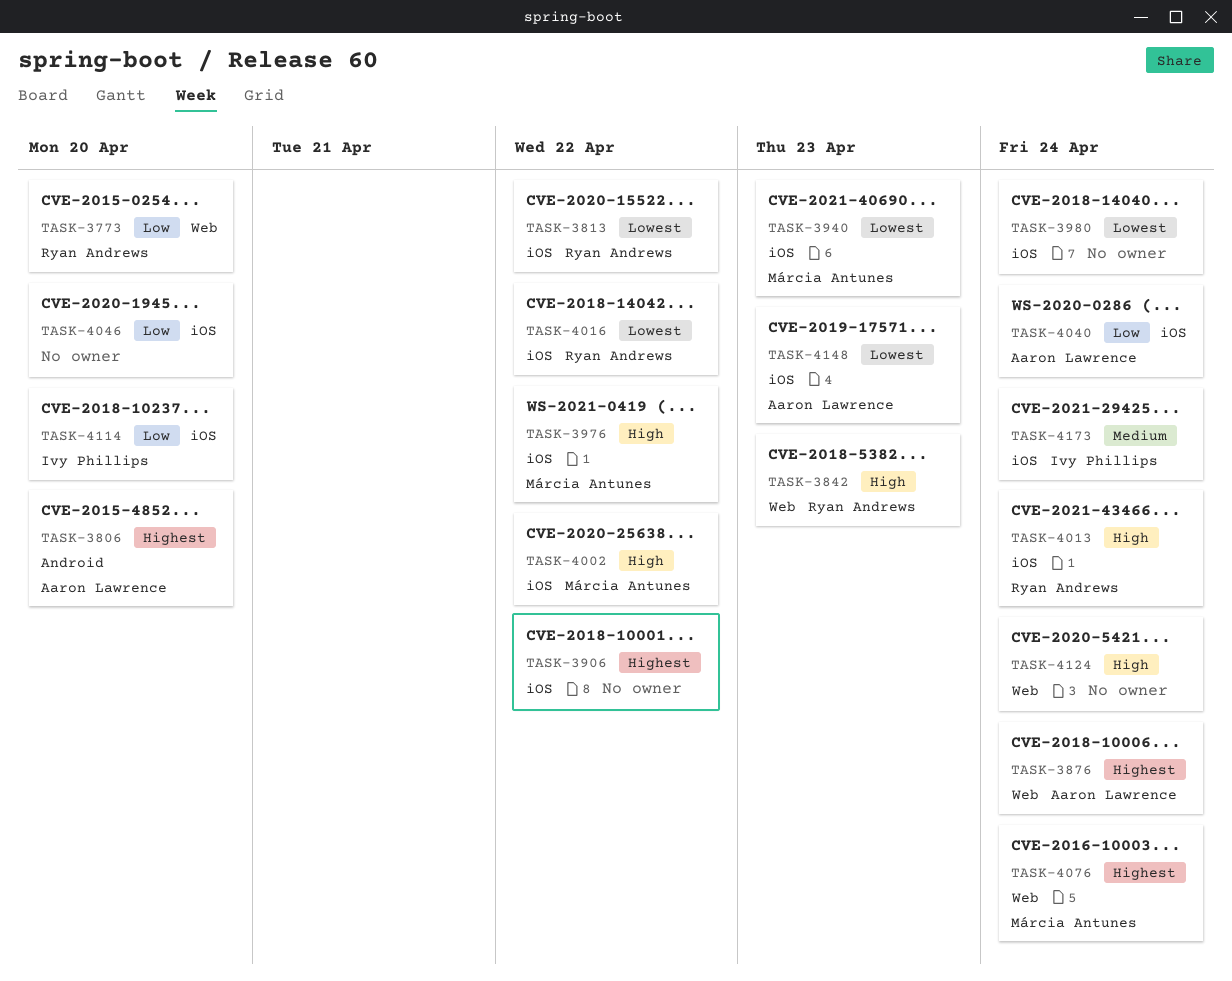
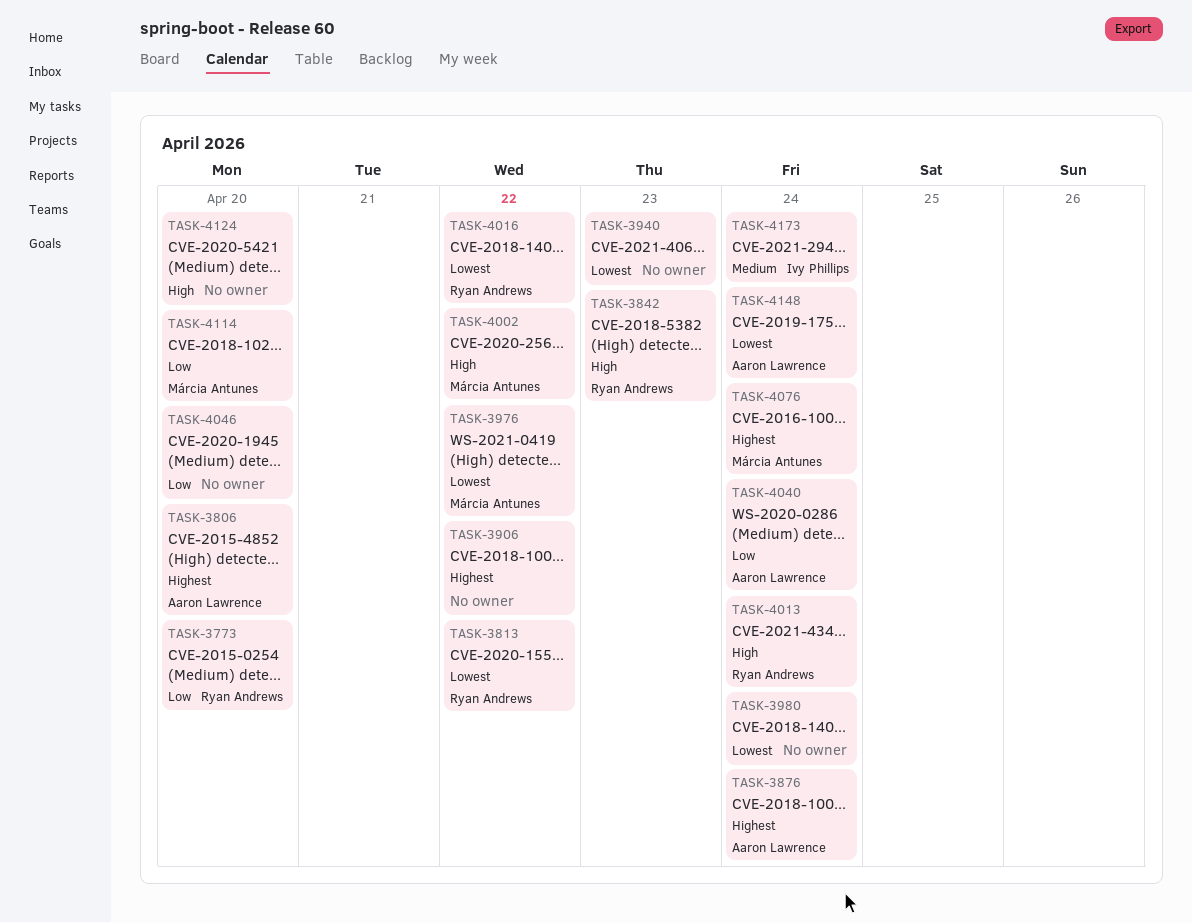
TASK-3940, owner: Márcia Antunes -> none
TASK-3976, priority: High -> Lowest
TASK-4114, owner: Ivy Phillips -> Márcia Antunes
TASK-4124, due: Apr 24 -> Apr 20
TASK-4148, due: Apr 23 -> Apr 24

